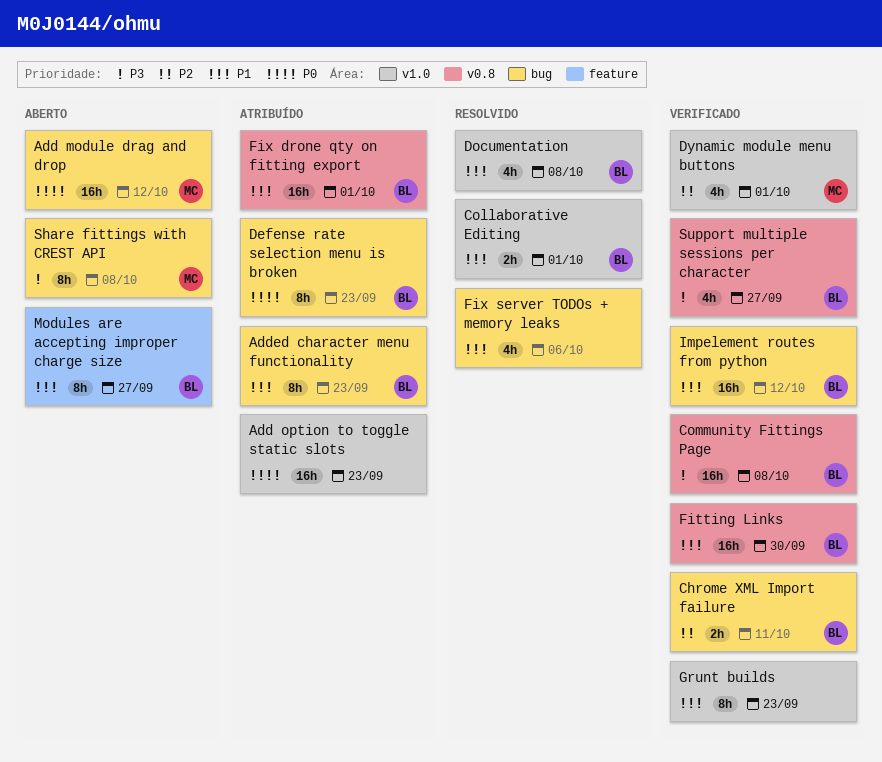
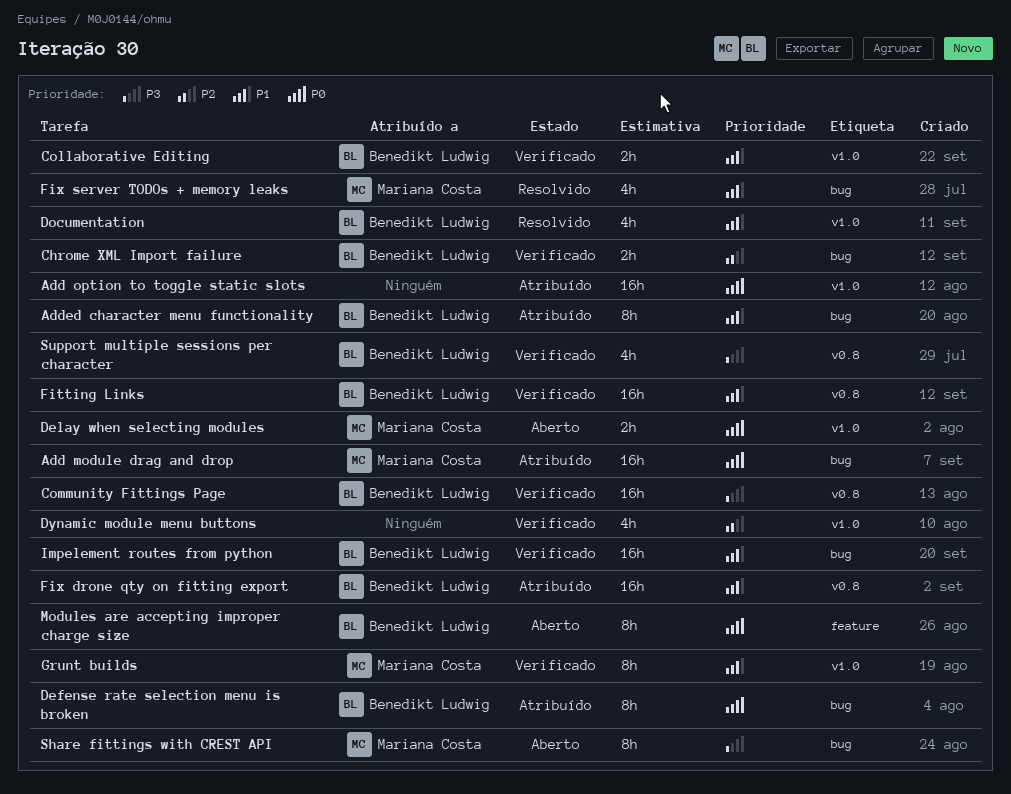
Add module drag and drop, status: Aberto -> Atribuído
Collaborative Editing, status: Resolvido -> Verificado
Delay when selecting modules: none -> present
Dynamic module menu buttons, owner: Mariana Costa -> none
Fix server TODOs + memory leaks, owner: none -> Mariana Costa
Grunt builds, owner: none -> Mariana Costa
Modules are accepting improper charge size, priority: P1 -> P0

